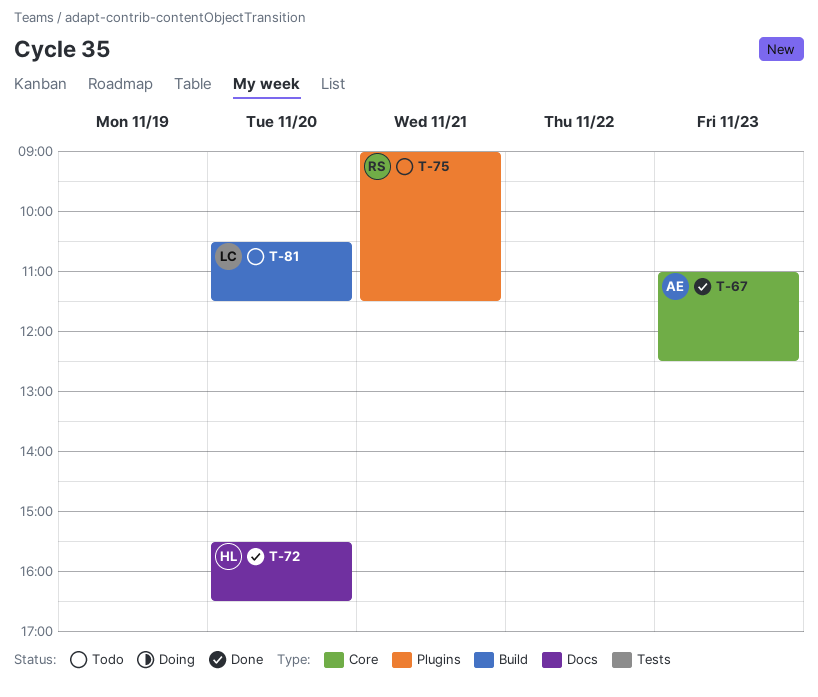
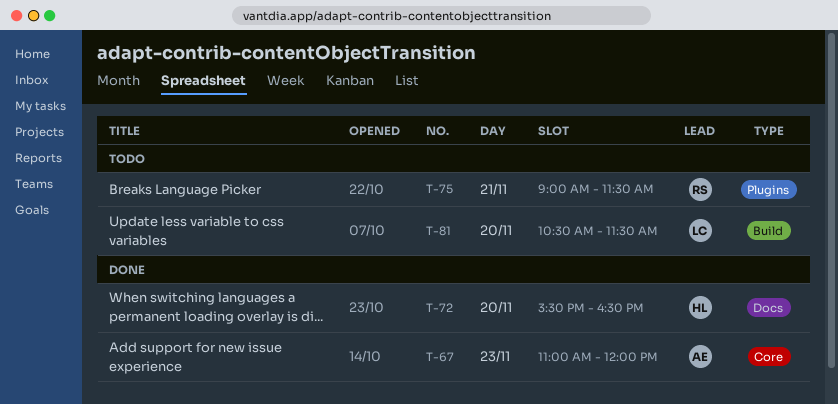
T-67, ends: 12:30 -> 12:00

